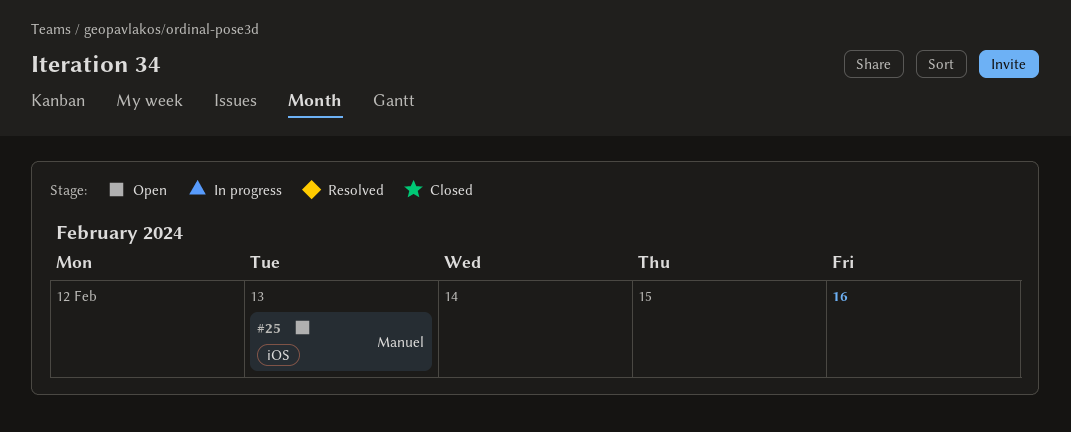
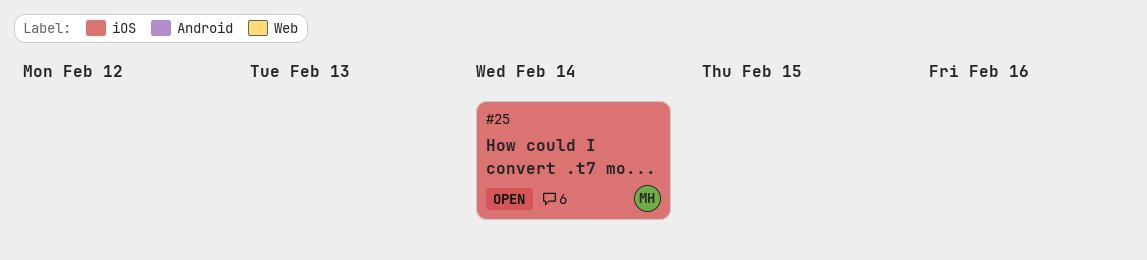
#25, due: Feb 13 -> Feb 14

